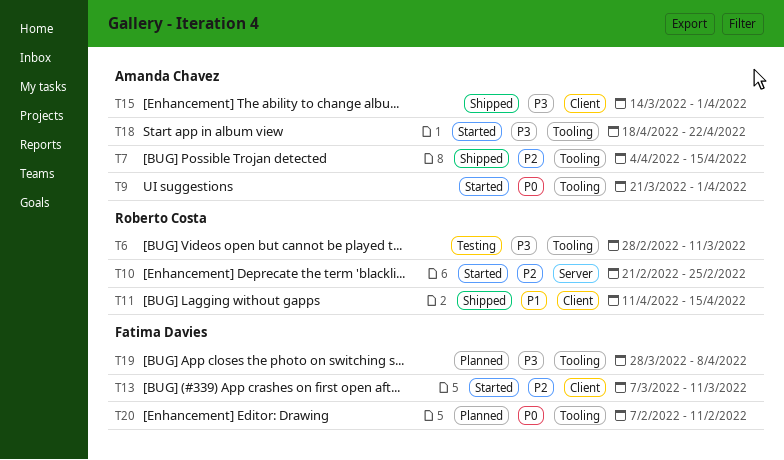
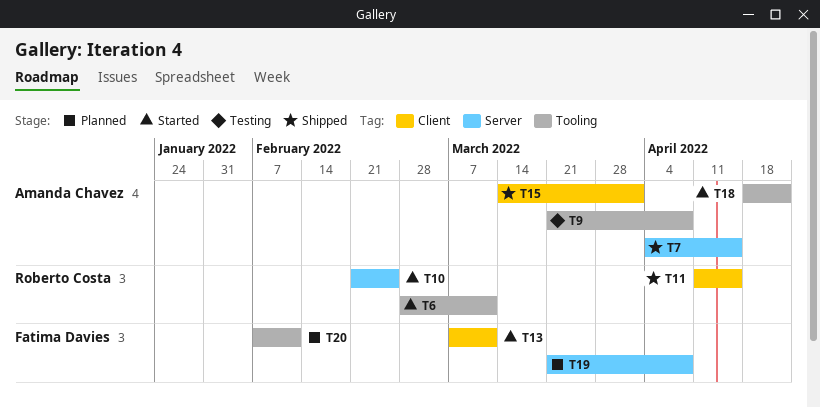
T6, status: Testing -> Started
T7, label: Tooling -> Server
T9, status: Started -> Testing
T9, due: Apr 1 -> Apr 8
T19, label: Tooling -> Server
T19, start: Mar 28 -> Mar 21

